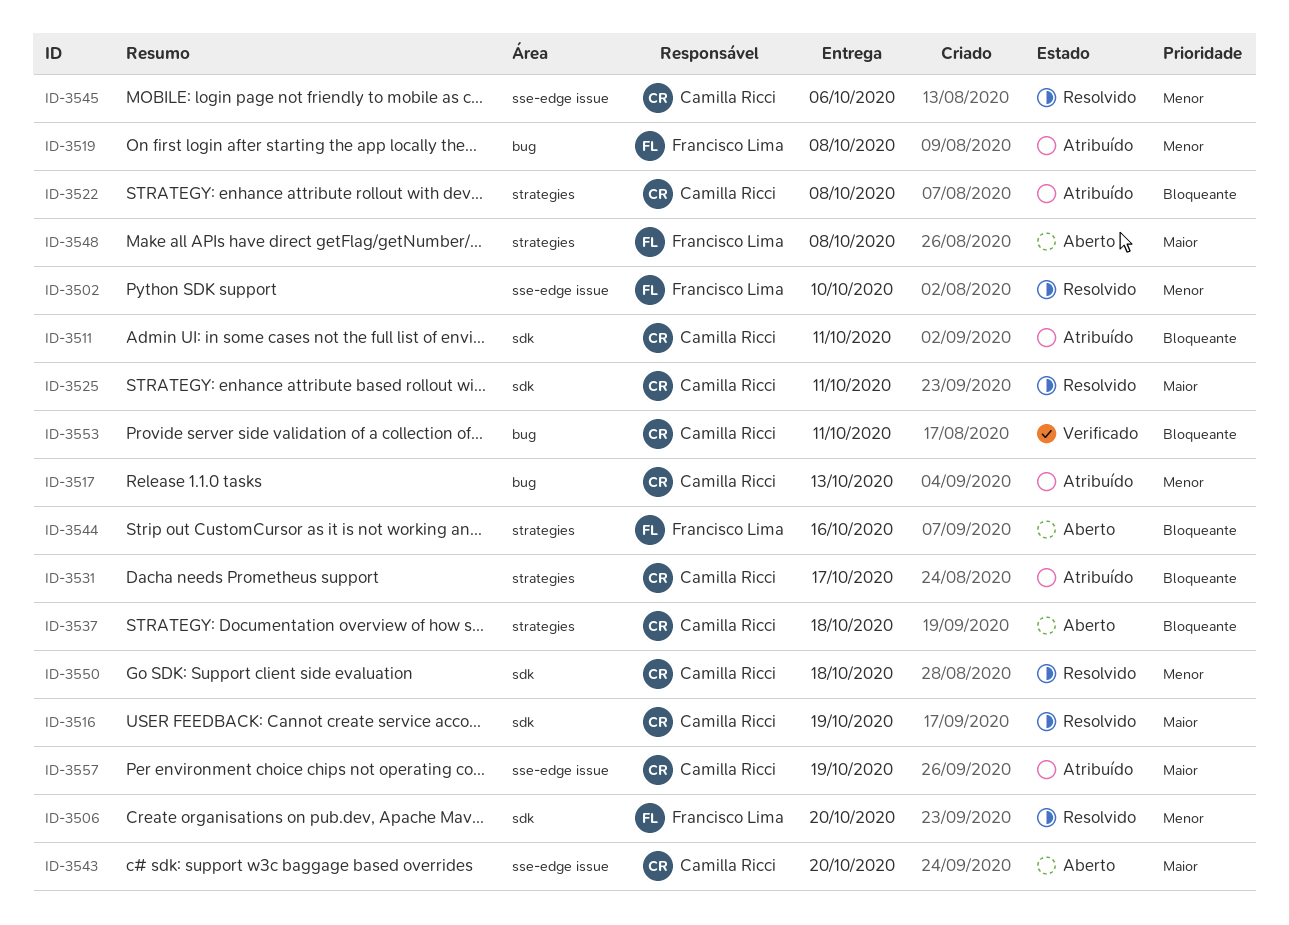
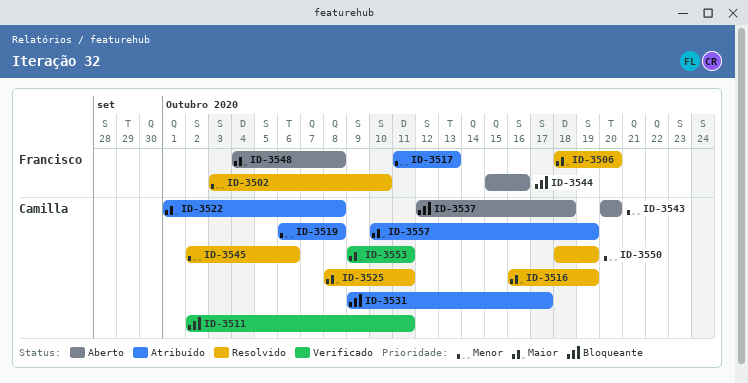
ID-3506, priority: Menor -> Maior
ID-3511, status: Atribuído -> Verificado
ID-3517, owner: Camilla Ricci -> Francisco Lima
ID-3519, owner: Francisco Lima -> Camilla Ricci
ID-3522, priority: Bloqueante -> Maior
ID-3543, priority: Maior -> Menor
ID-3550, due: Oct 18 -> Oct 19
ID-3553, priority: Bloqueante -> Maior

